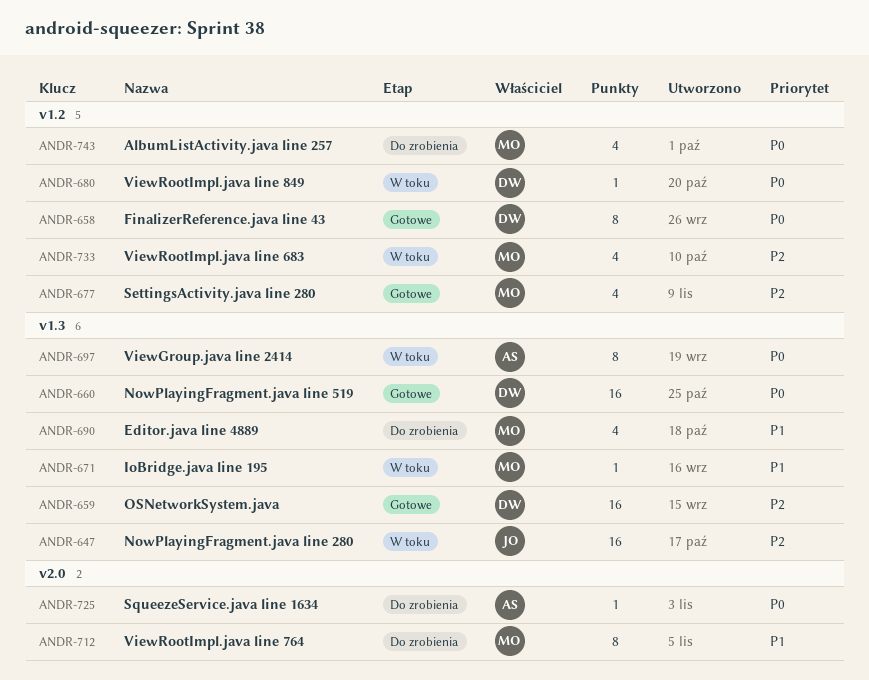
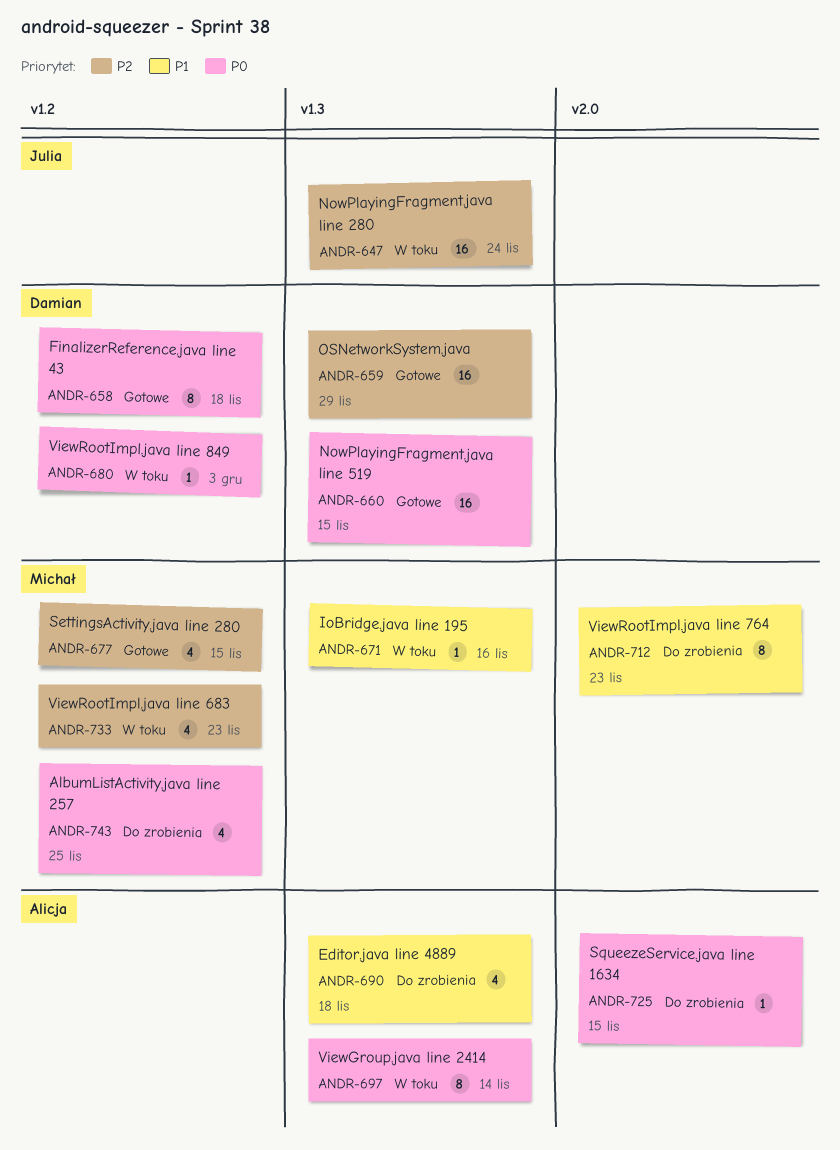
ANDR-690, owner: Michał -> Alicja

